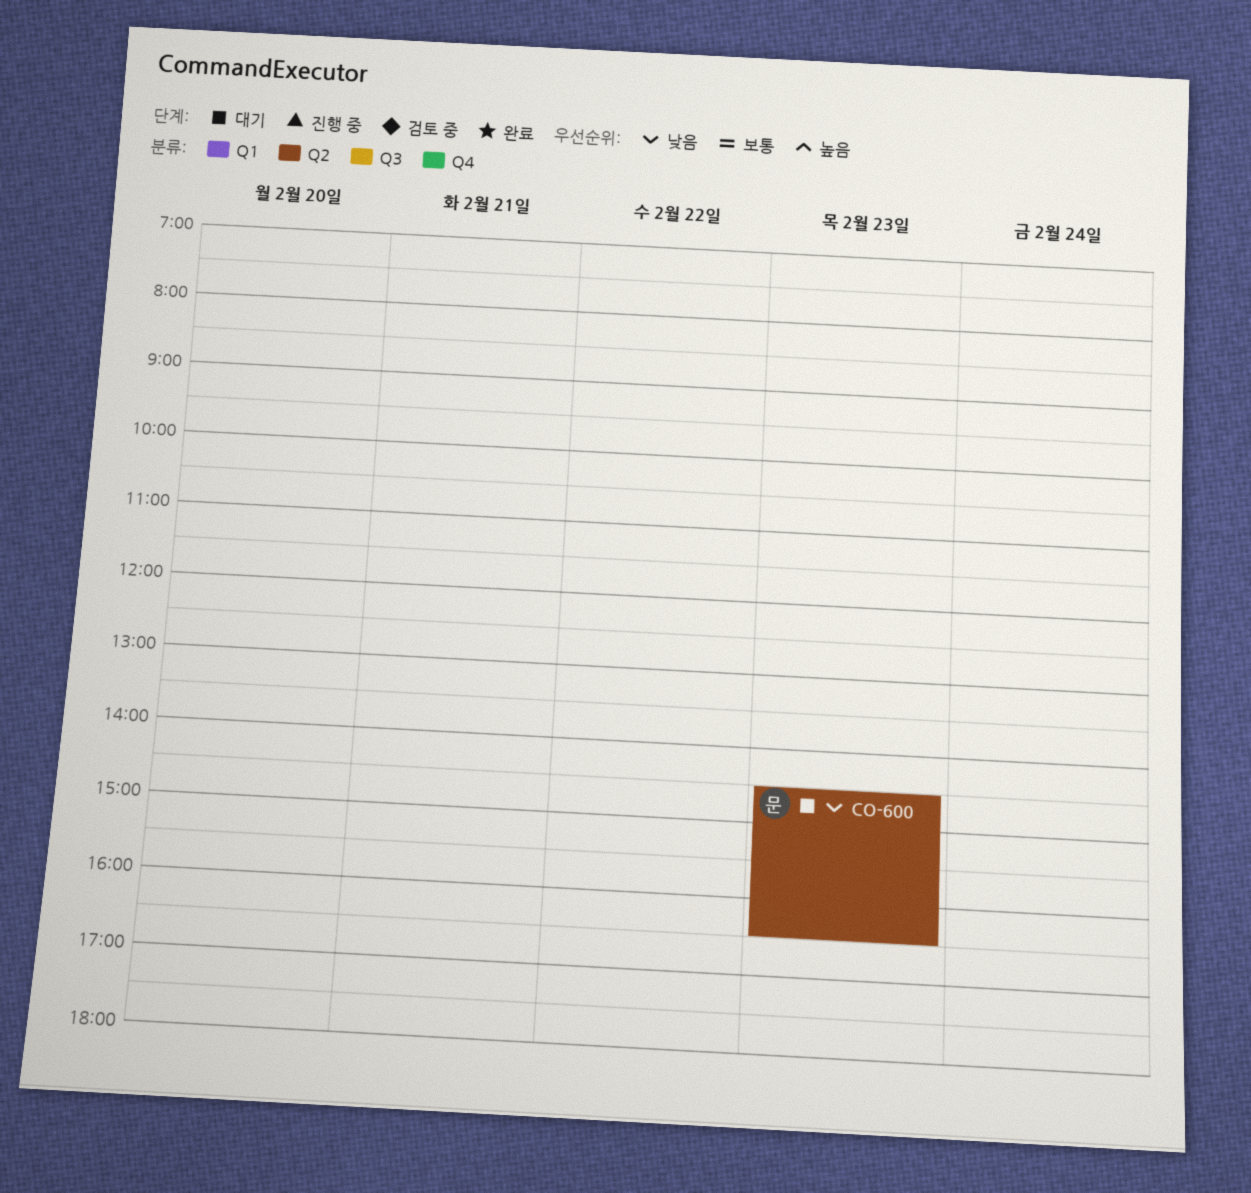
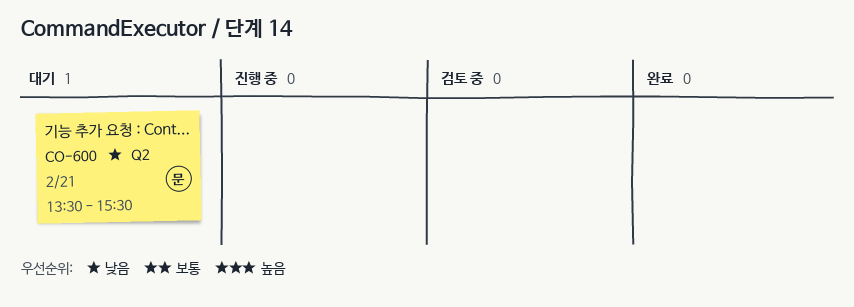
CO-600, day: Feb 23 -> Feb 21
CO-600, begins: 14:30 -> 13:30
CO-600, ends: 16:30 -> 15:30

